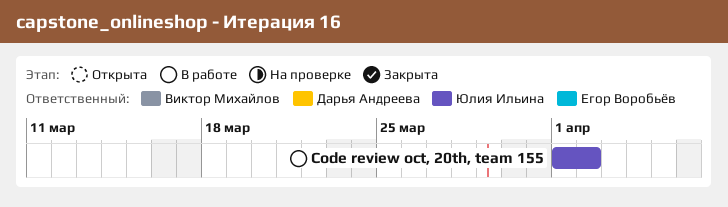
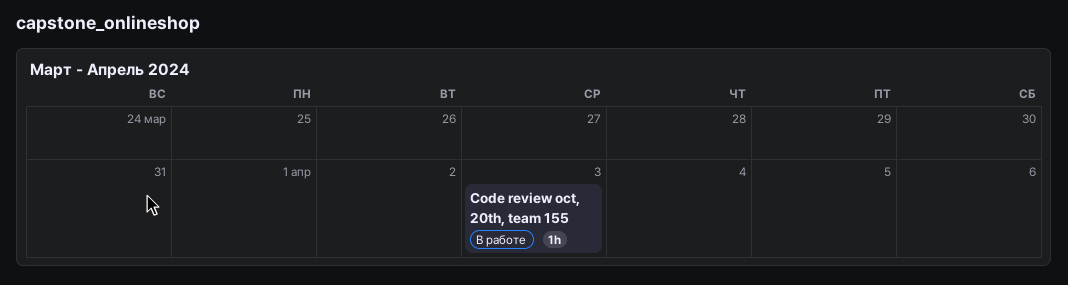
Code review oct, 20th, team 155, due: Apr 2 -> Apr 3

